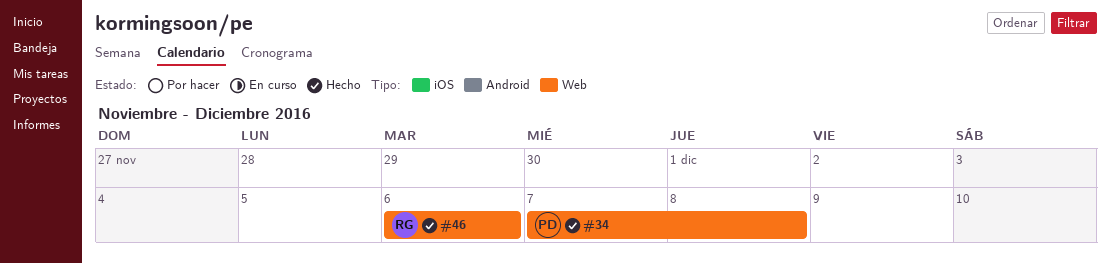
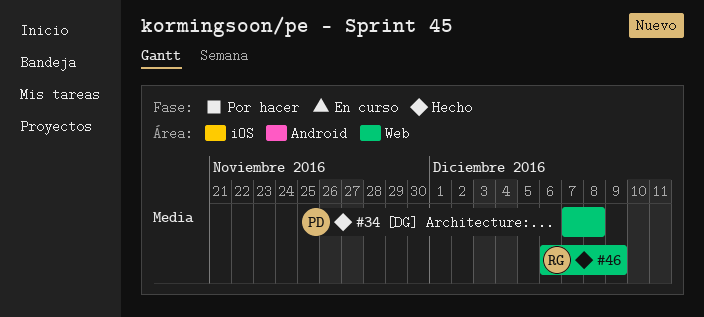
#46, due: Dec 6 -> Dec 9

